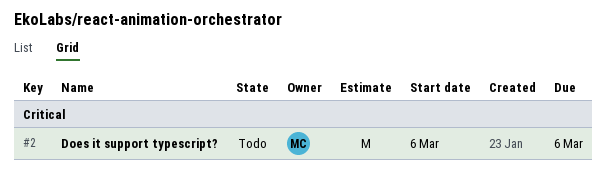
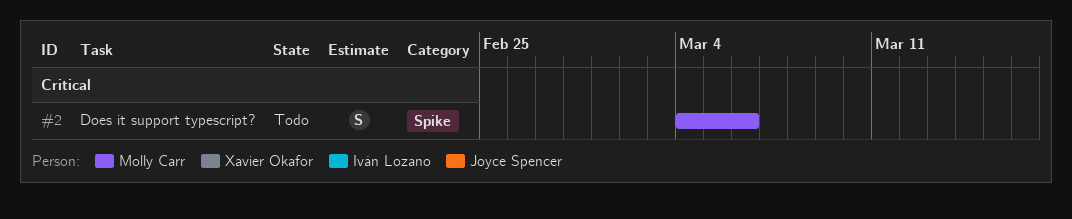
#2, estimate: M -> S
#2, start: Mar 6 -> Mar 4

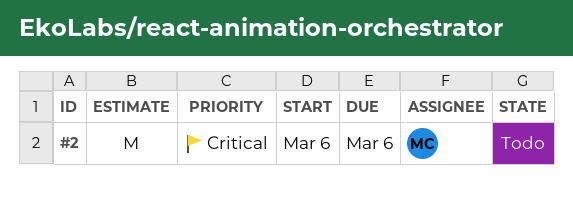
#2, estimate: S -> M
#2, start: Mar 4 -> Mar 6

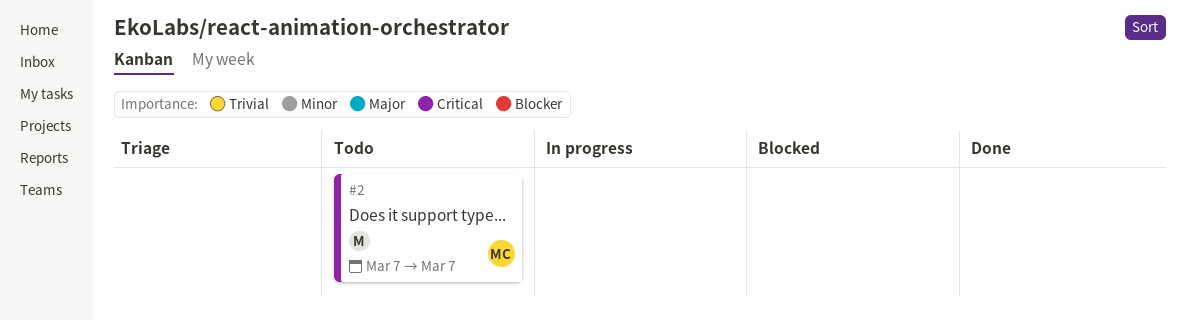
#2, start: Mar 6 -> Mar 7
#2, due: Mar 6 -> Mar 7

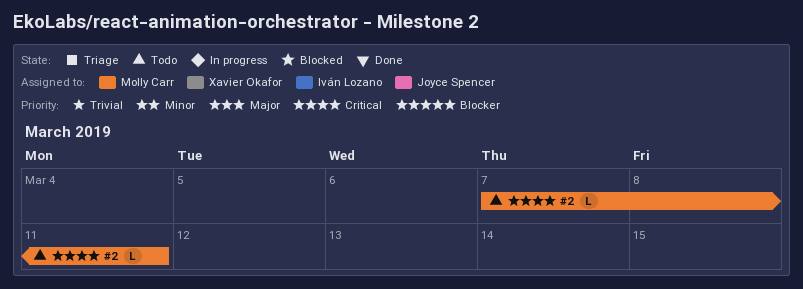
#2, estimate: M -> L
#2, due: Mar 7 -> Mar 11

